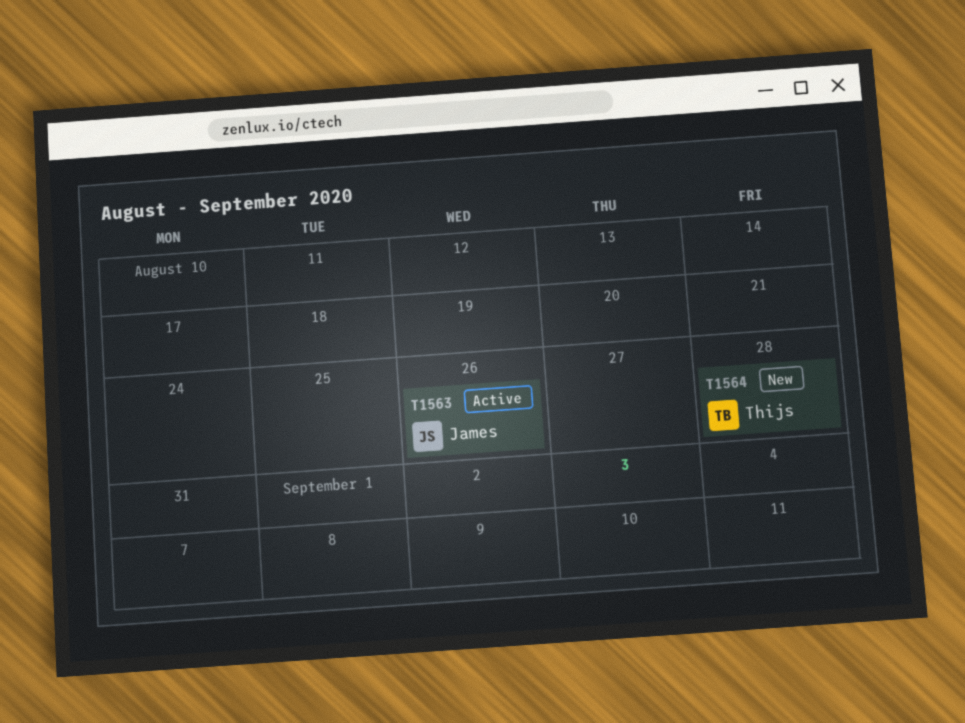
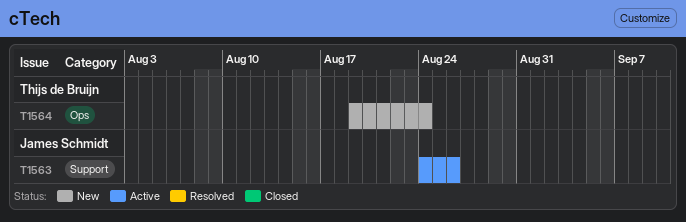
T1564, due: Aug 28 -> Aug 24

